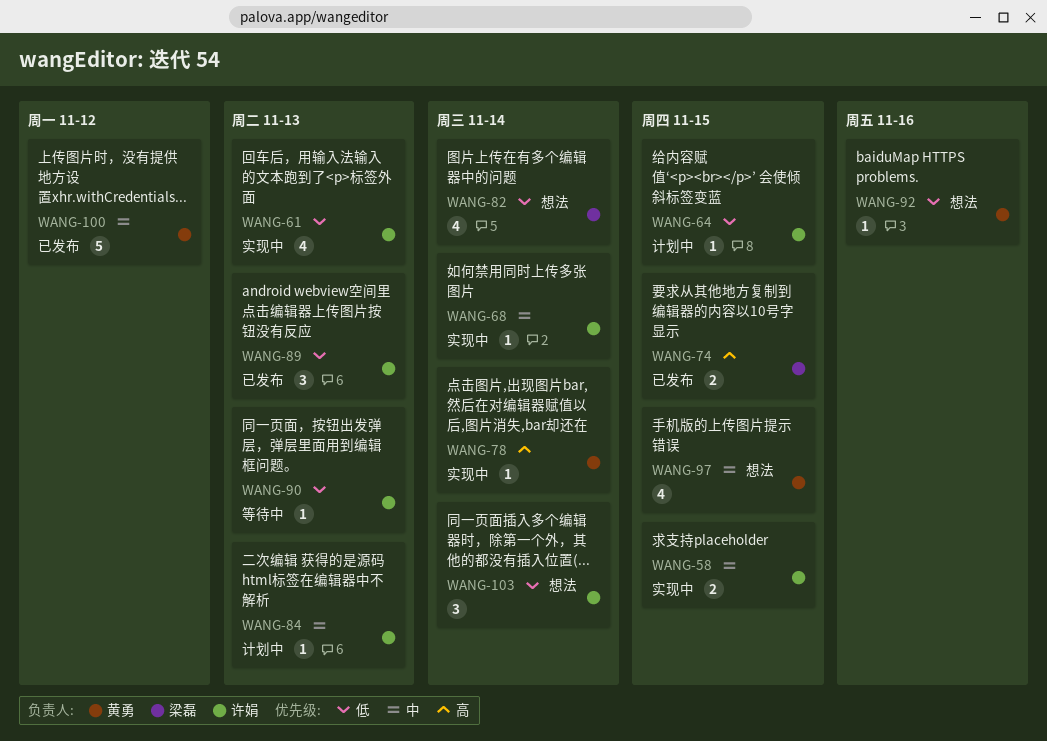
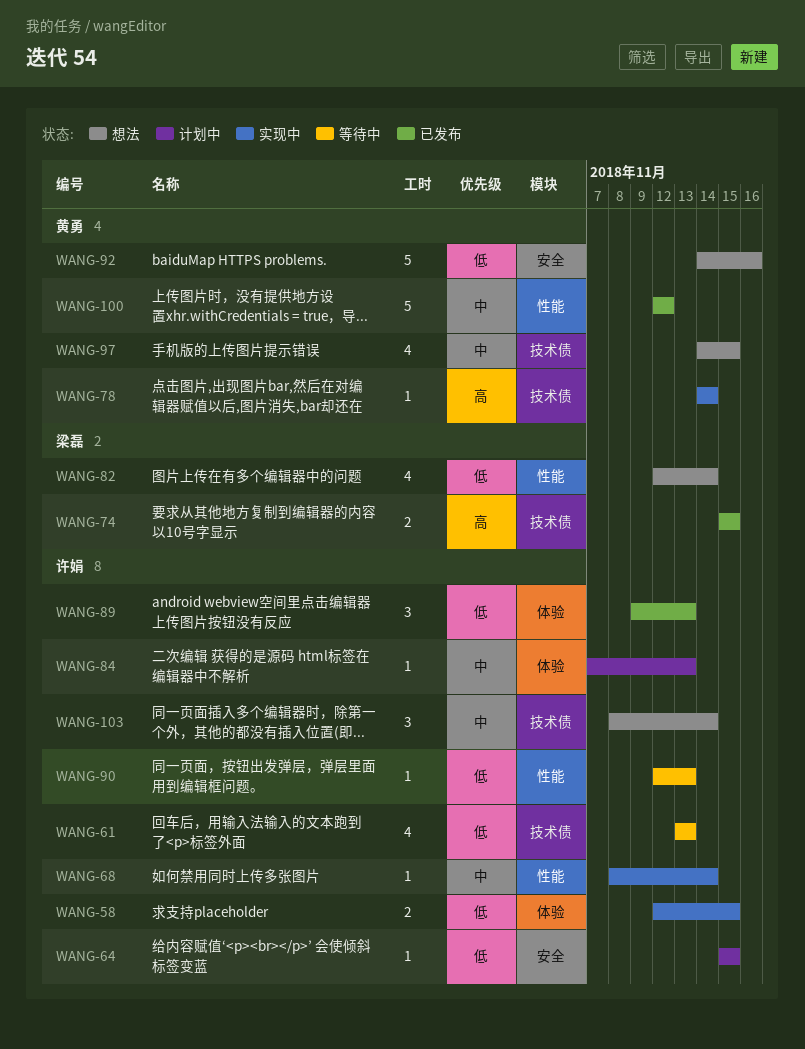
WANG-58, priority: 中 -> 低
WANG-61, status: 实现中 -> 等待中
WANG-92, estimate: 1 -> 5
WANG-103, priority: 低 -> 中

